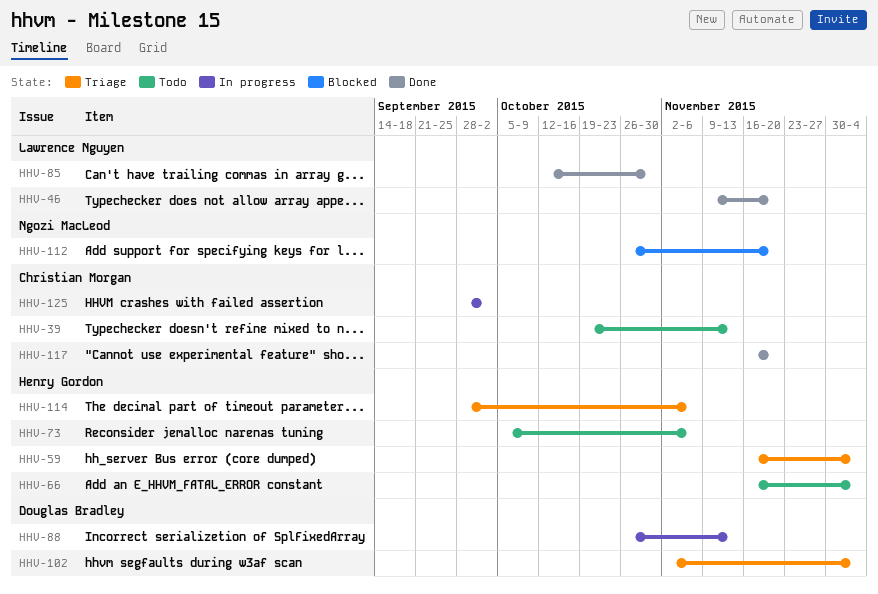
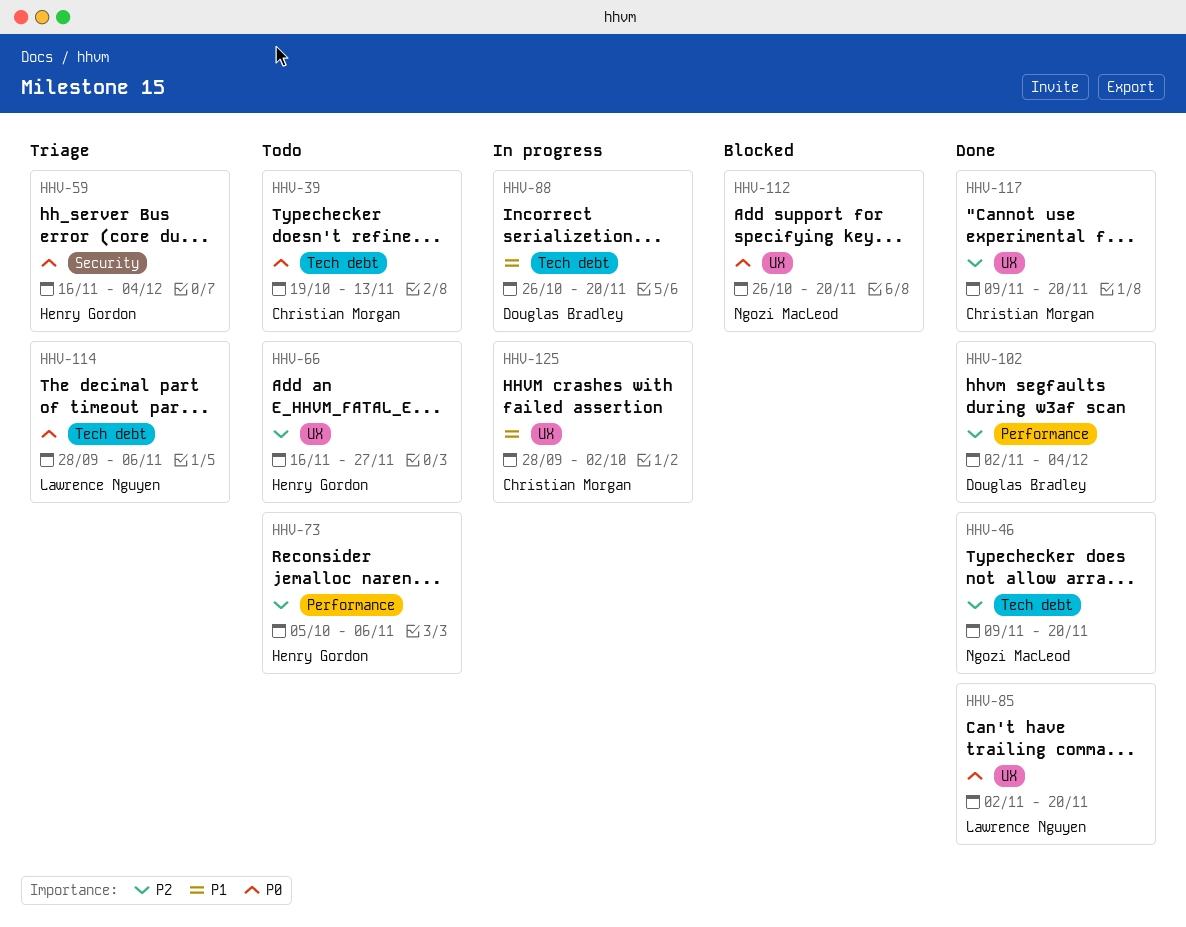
HHV-46, owner: Lawrence Nguyen -> Ngozi MacLeod
HHV-66, due: Dec 4 -> Nov 27
HHV-85, start: Oct 12 -> Nov 2
HHV-85, due: Oct 30 -> Nov 20
HHV-88, due: Nov 13 -> Nov 20
HHV-102, status: Triage -> Done
HHV-114, owner: Henry Gordon -> Lawrence Nguyen
HHV-117, start: Nov 16 -> Nov 9

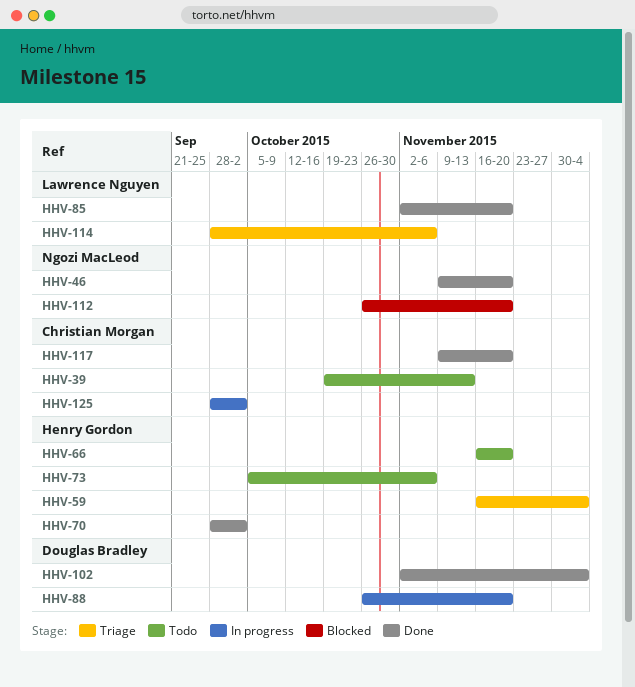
HHV-66, due: Nov 27 -> Nov 20
HHV-70: none -> present

